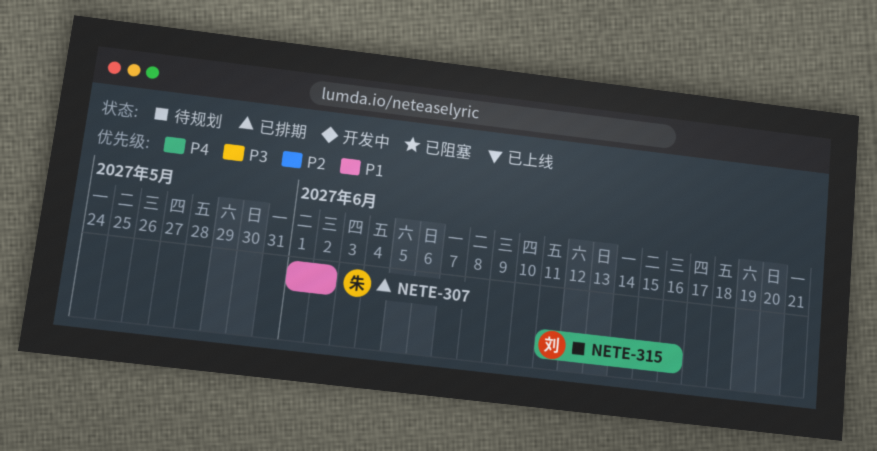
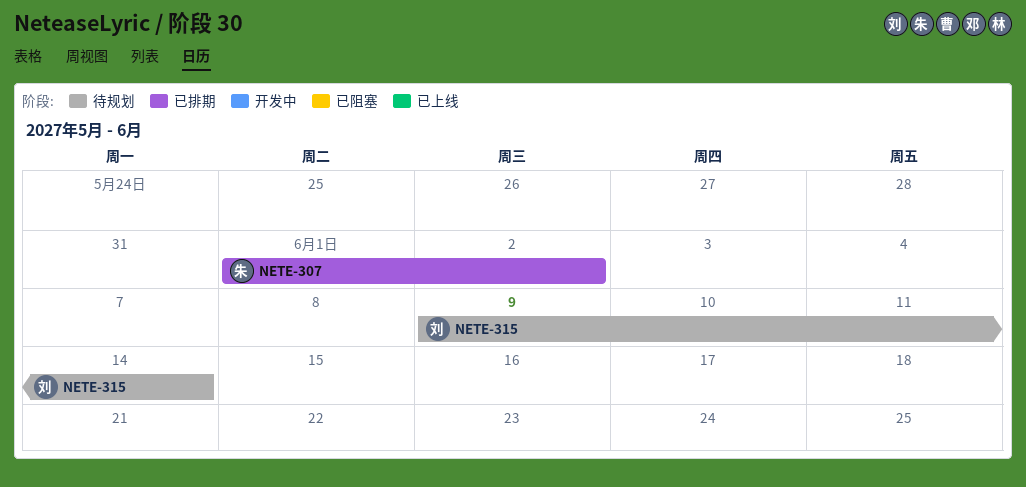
NETE-315, start: Jun 11 -> Jun 9
NETE-315, due: Jun 16 -> Jun 14

